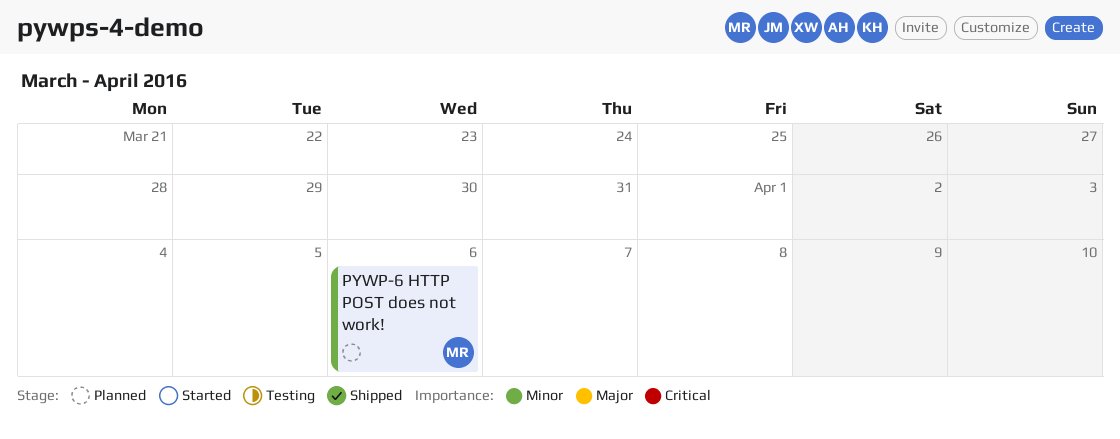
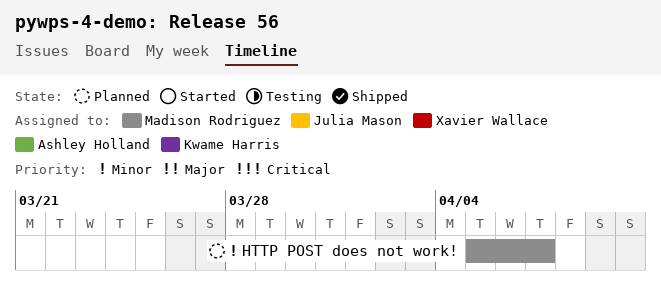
HTTP POST does not work!, due: Apr 6 -> Apr 7

